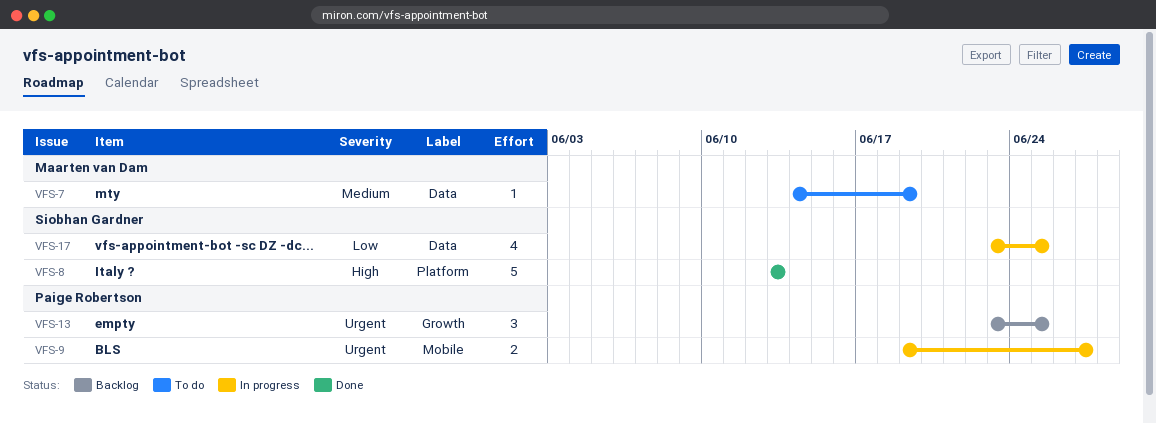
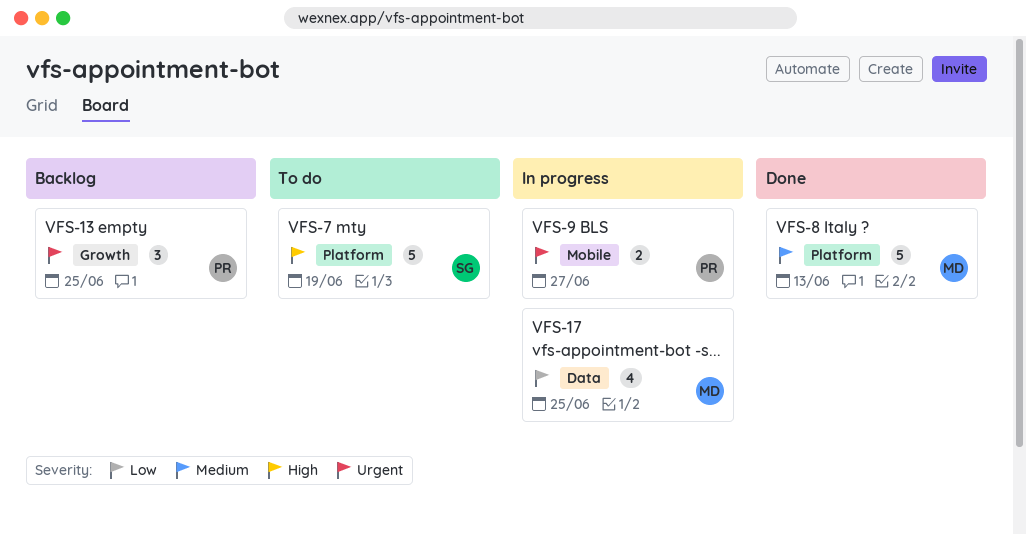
VFS-7, owner: Maarten van Dam -> Siobhan Gardner
VFS-7, priority: Medium -> High
VFS-7, label: Data -> Platform
VFS-7, estimate: 1 -> 5
VFS-8, owner: Siobhan Gardner -> Maarten van Dam
VFS-8, priority: High -> Medium
VFS-17, owner: Siobhan Gardner -> Maarten van Dam

